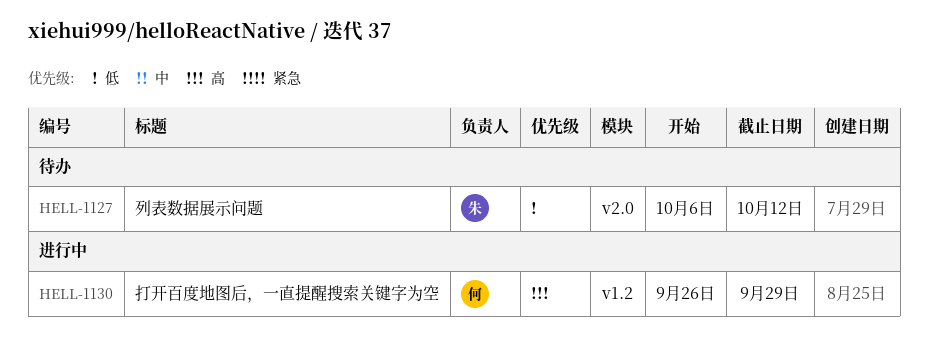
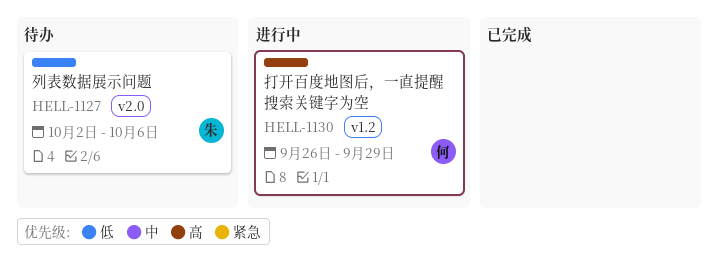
HELL-1127, start: Oct 6 -> Oct 2
HELL-1127, due: Oct 12 -> Oct 6

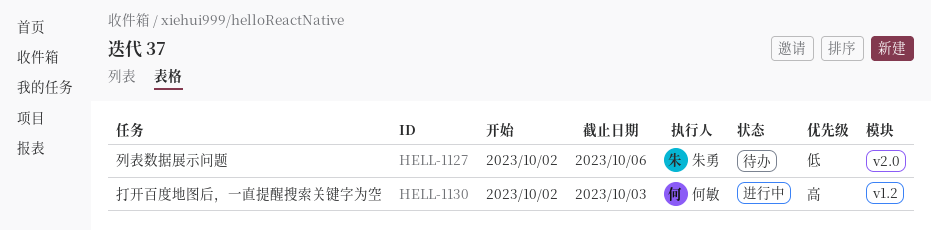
HELL-1130, start: Sep 26 -> Oct 2
HELL-1130, due: Sep 29 -> Oct 3

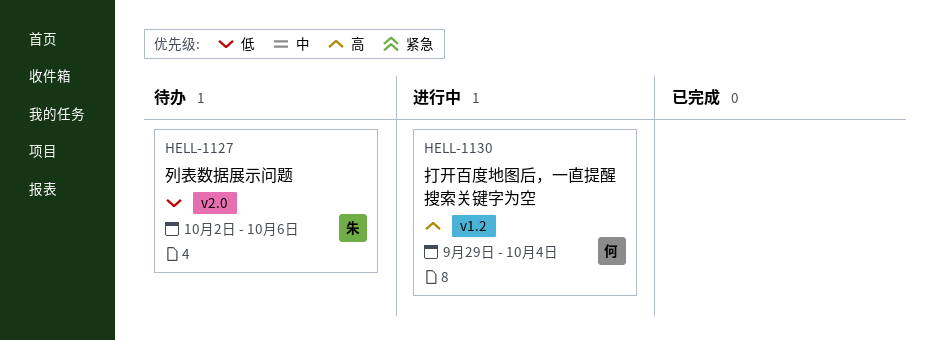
HELL-1130, start: Oct 2 -> Sep 29
HELL-1130, due: Oct 3 -> Oct 4

